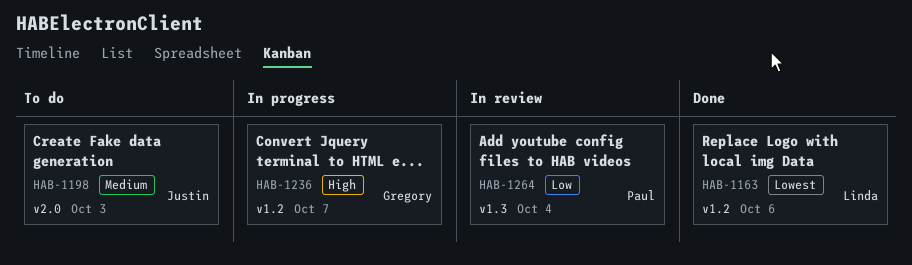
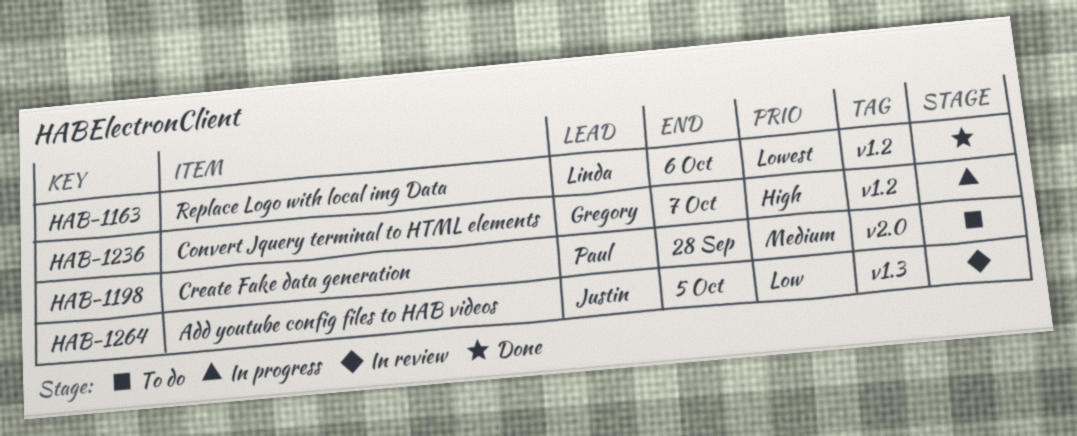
HAB-1198, owner: Justin -> Paul
HAB-1198, due: Oct 3 -> Sep 28
HAB-1264, owner: Paul -> Justin
HAB-1264, due: Oct 4 -> Oct 5

